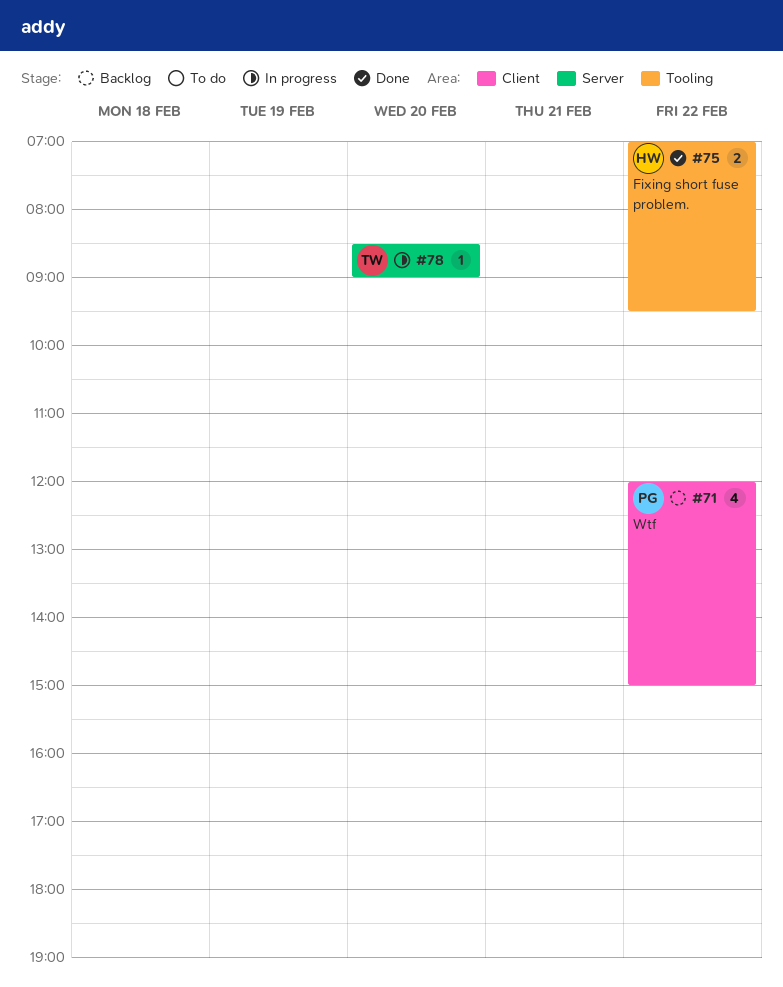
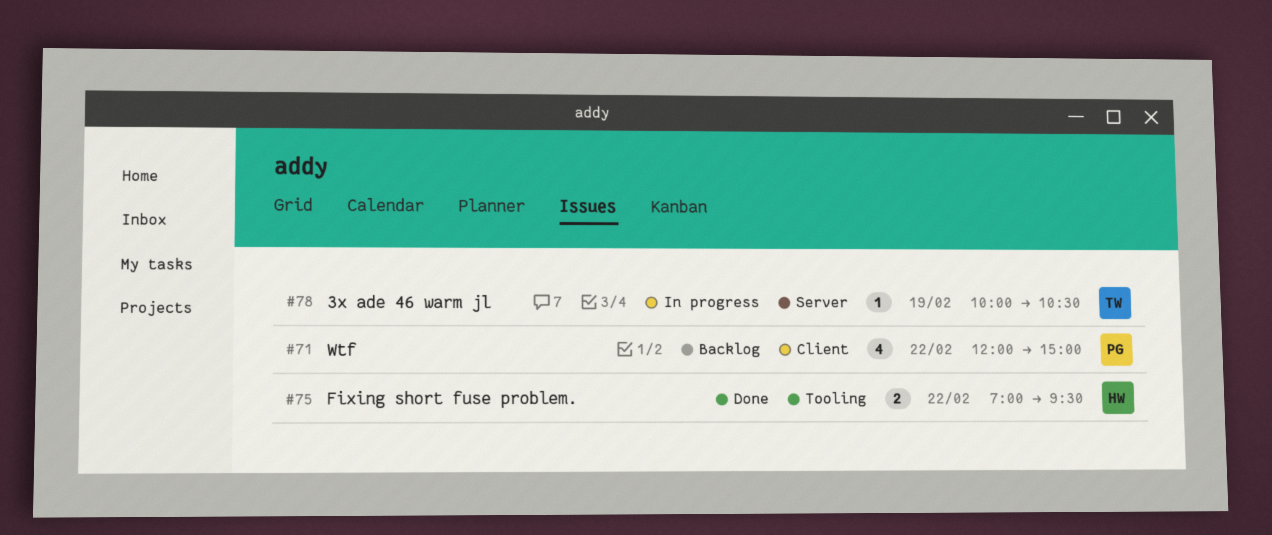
#78, day: Feb 20 -> Feb 19
#78, begins: 08:30 -> 10:00
#78, ends: 09:00 -> 10:30

